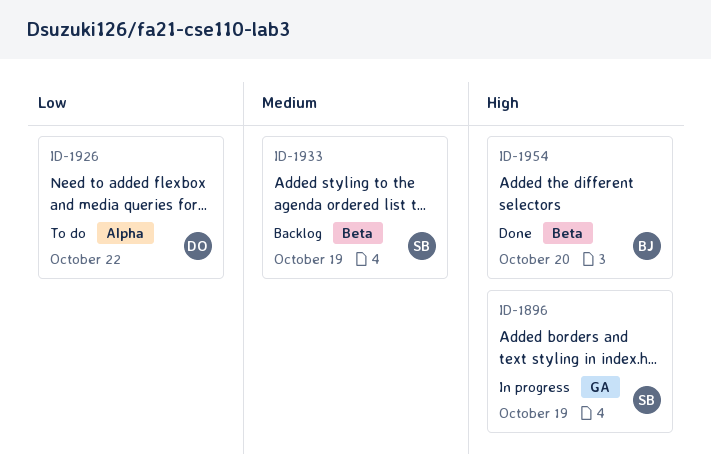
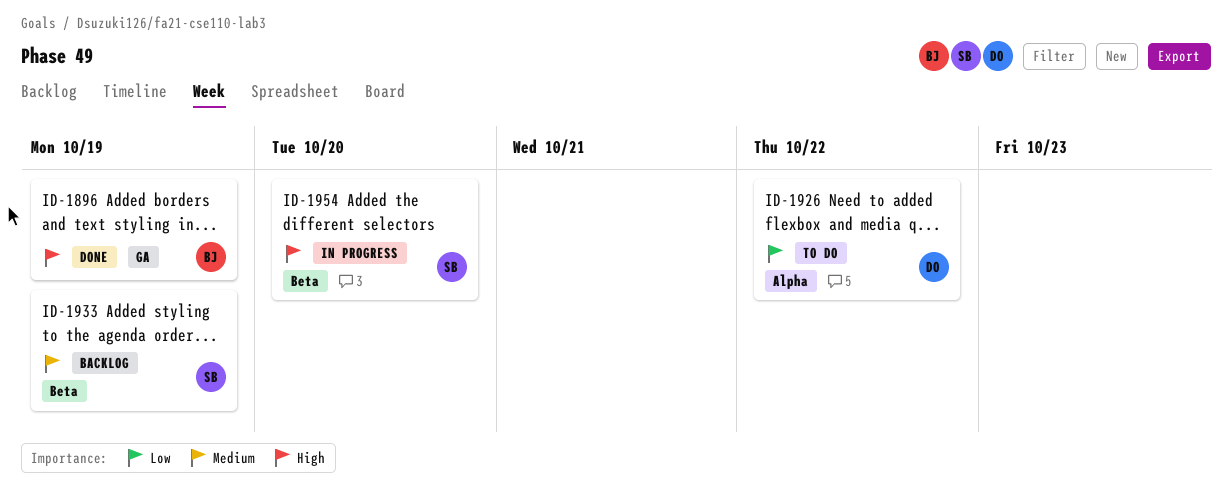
ID-1896, status: In progress -> Done
ID-1896, owner: SB -> BJ
ID-1954, status: Done -> In progress
ID-1954, owner: BJ -> SB

